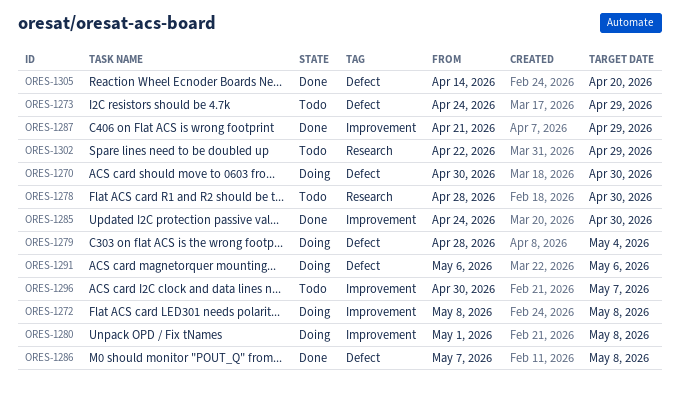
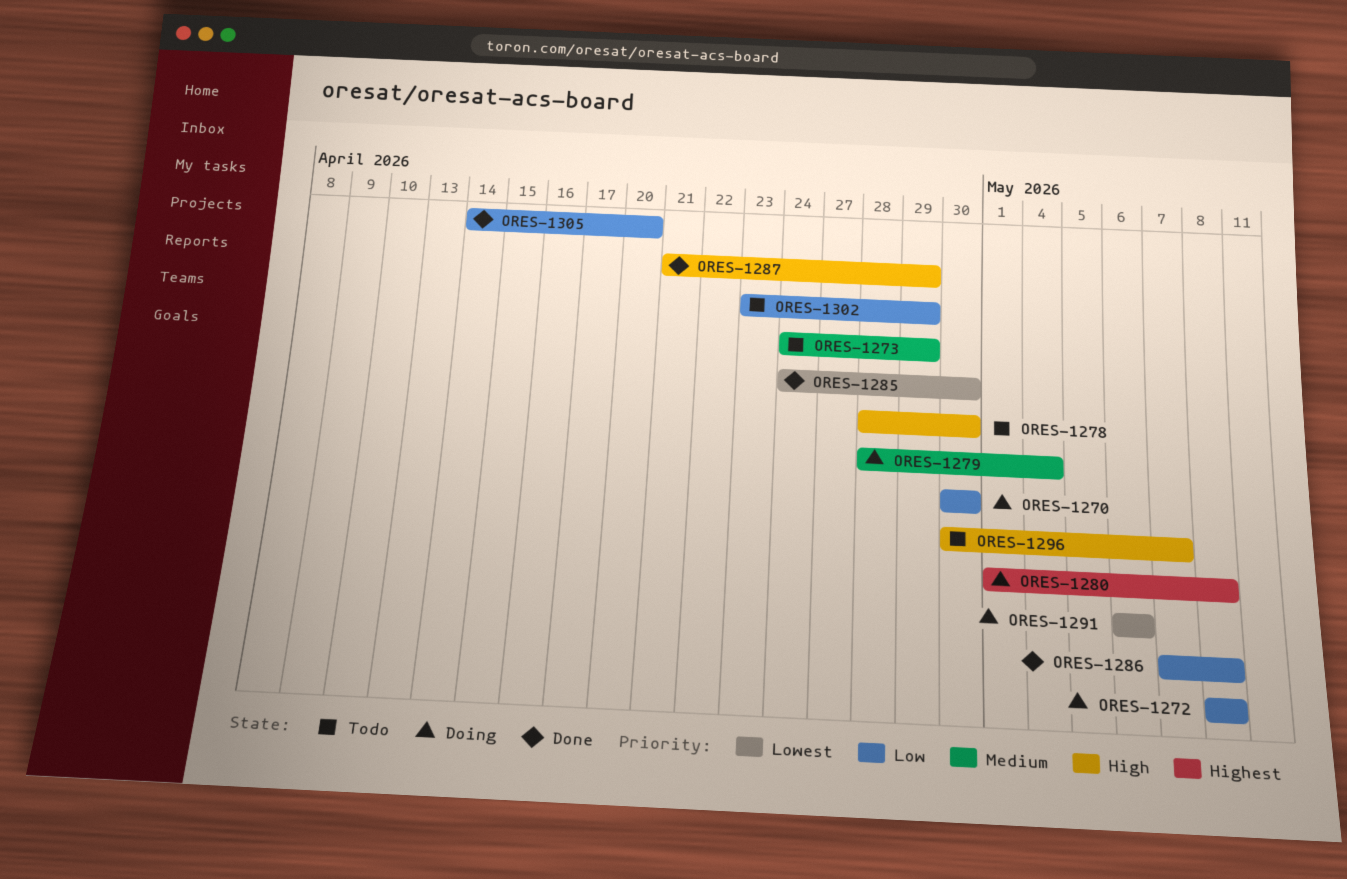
ORES-1302, start: Apr 22 -> Apr 23

